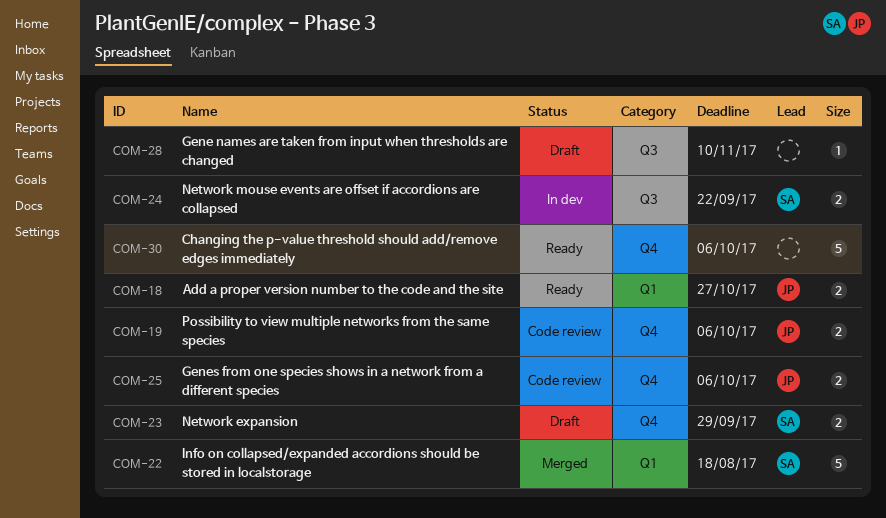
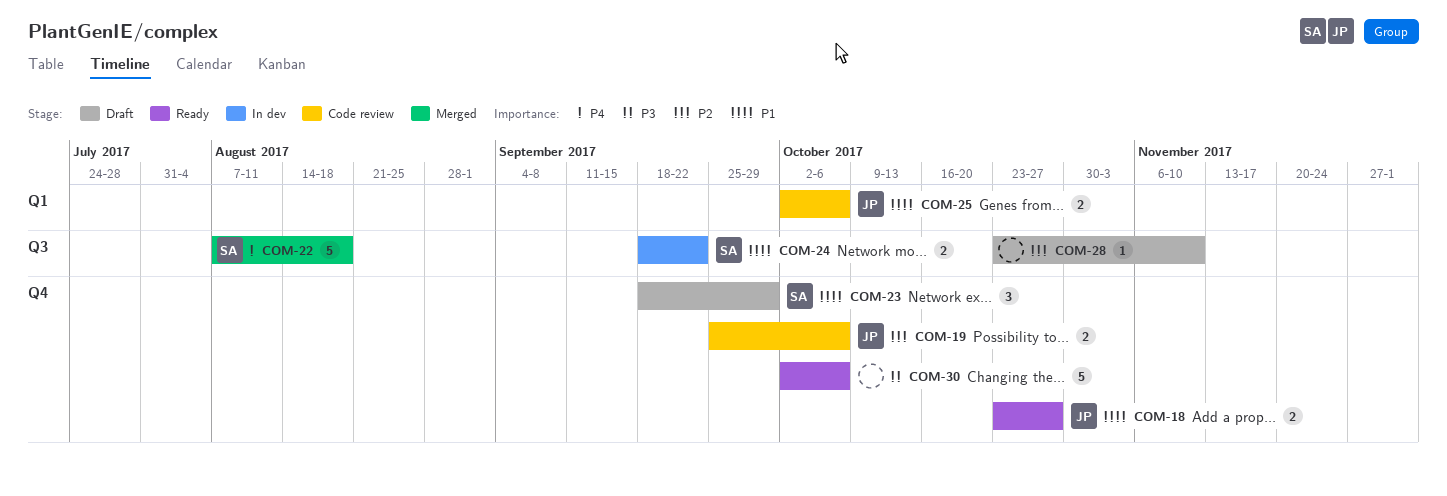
COM-18, label: Q1 -> Q4
COM-22, label: Q1 -> Q3
COM-23, estimate: 2 -> 3
COM-25, label: Q4 -> Q1

